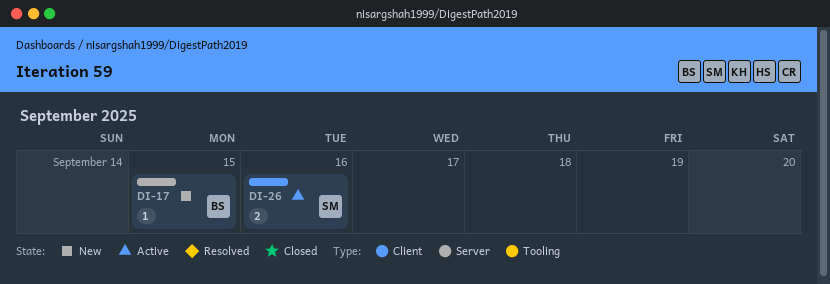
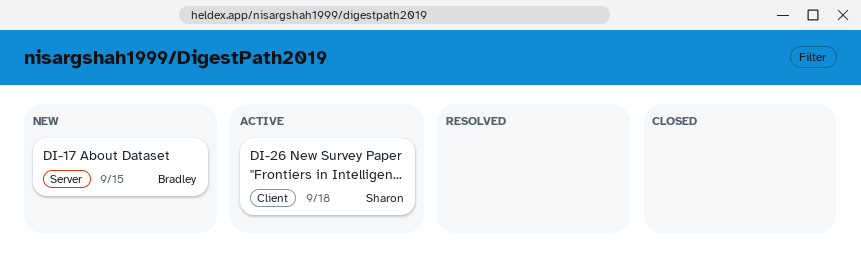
DI-26, due: Sep 16 -> Sep 18

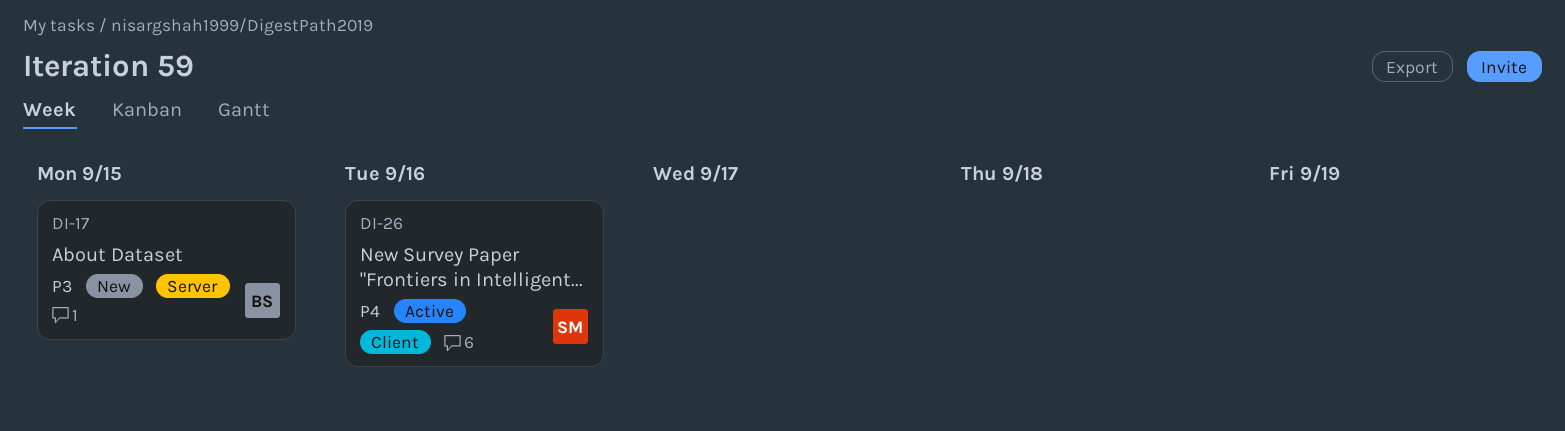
DI-26, due: Sep 18 -> Sep 16

